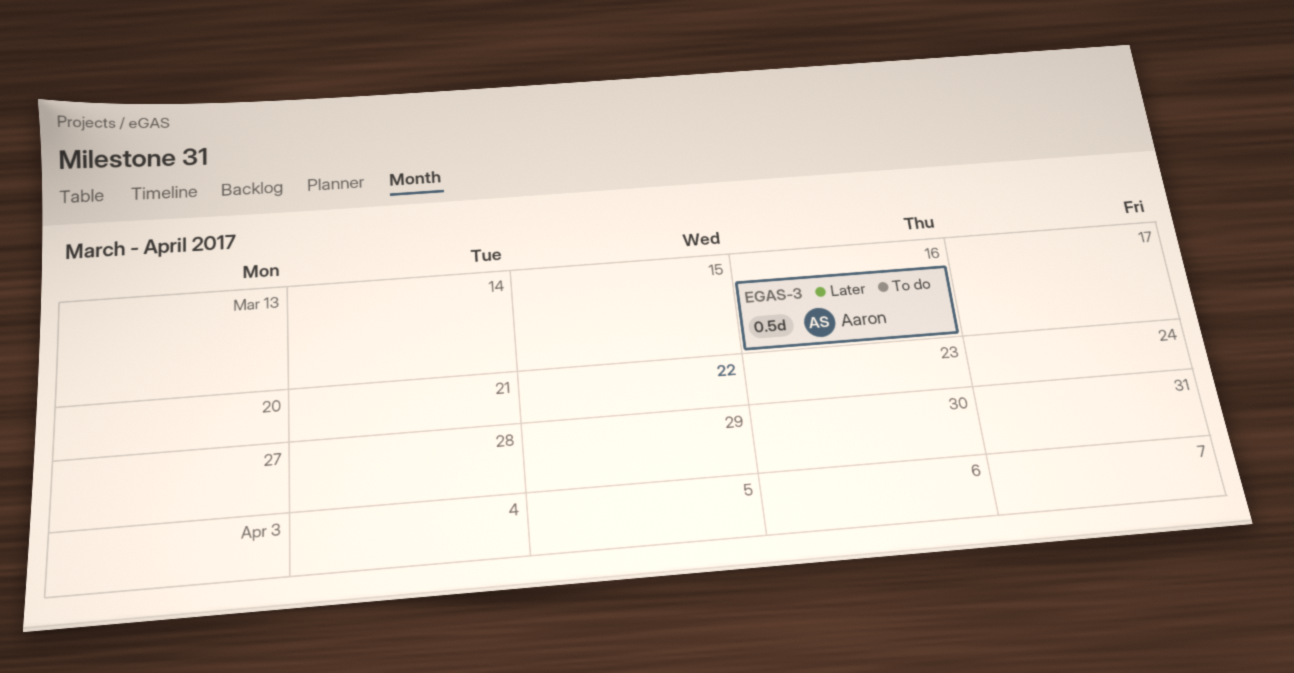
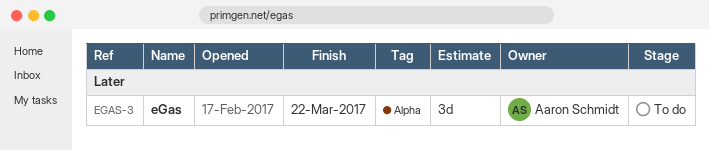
EGAS-3, estimate: 0.5d -> 3d
EGAS-3, due: Mar 16 -> Mar 22

